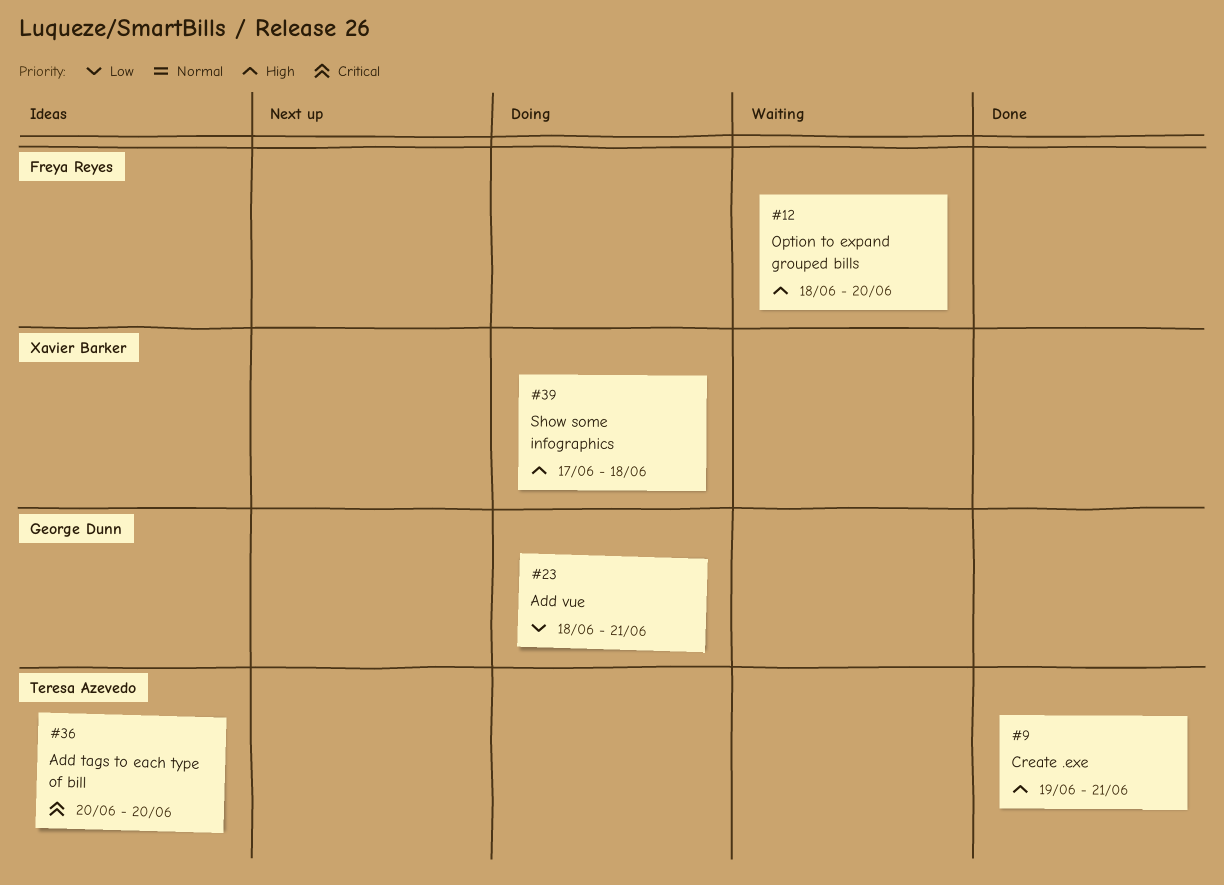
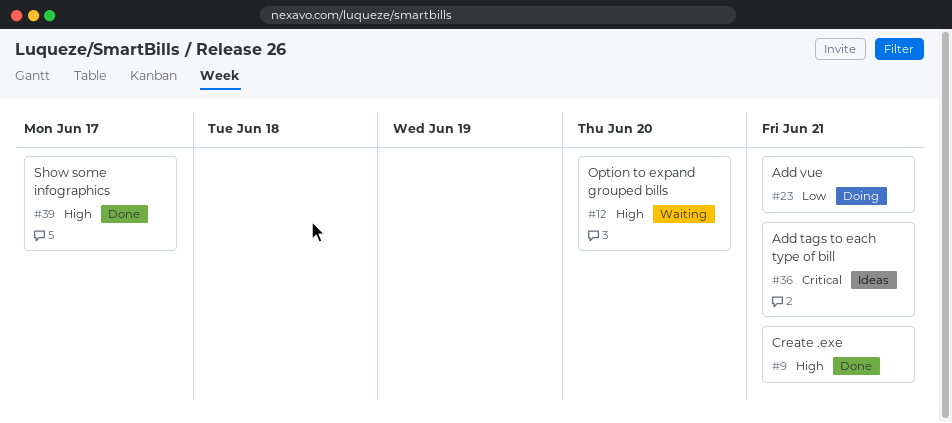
#36, due: Jun 20 -> Jun 21
#39, status: Doing -> Done
#39, due: Jun 18 -> Jun 17

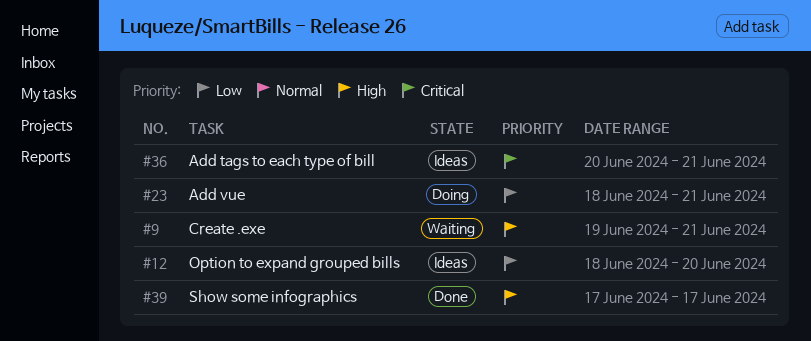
#9, status: Done -> Waiting
#12, status: Waiting -> Ideas
#12, priority: High -> Low

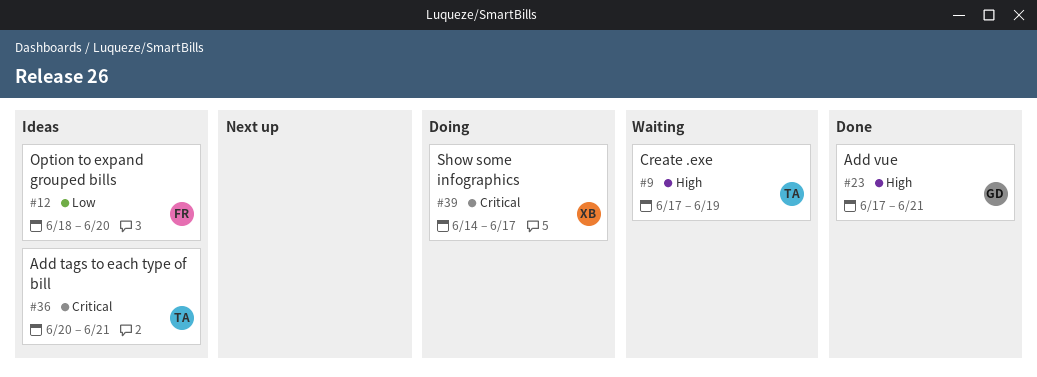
#9, start: Jun 19 -> Jun 17
#9, due: Jun 21 -> Jun 19
#23, status: Doing -> Done
#23, priority: Low -> High
#23, start: Jun 18 -> Jun 17
#39, status: Done -> Doing
#39, priority: High -> Critical
#39, start: Jun 17 -> Jun 14

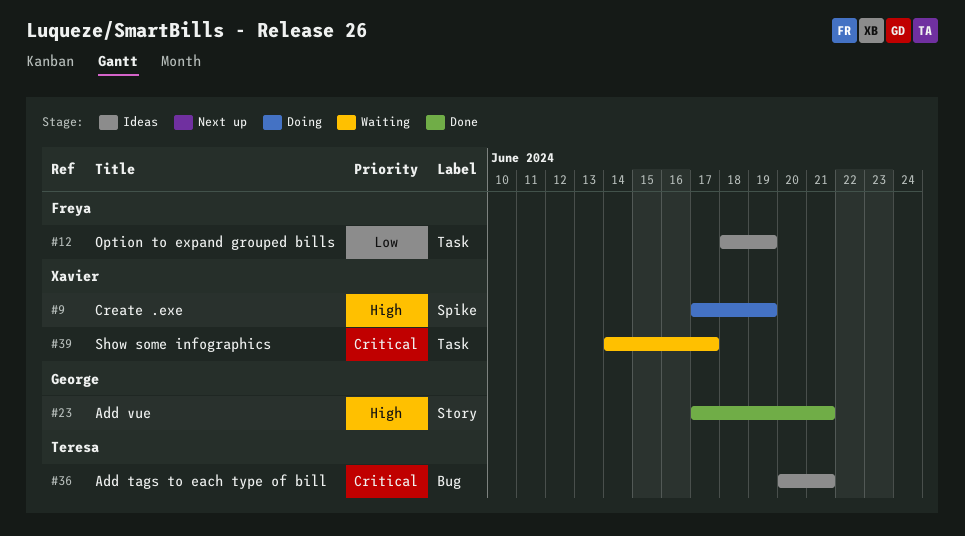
#9, status: Waiting -> Doing
#9, owner: Teresa -> Xavier
#12, due: Jun 20 -> Jun 19
#39, status: Doing -> Waiting

